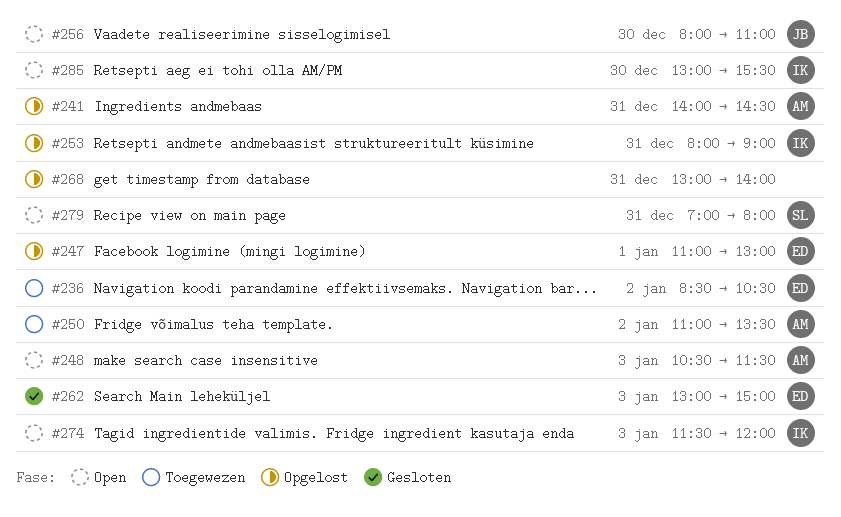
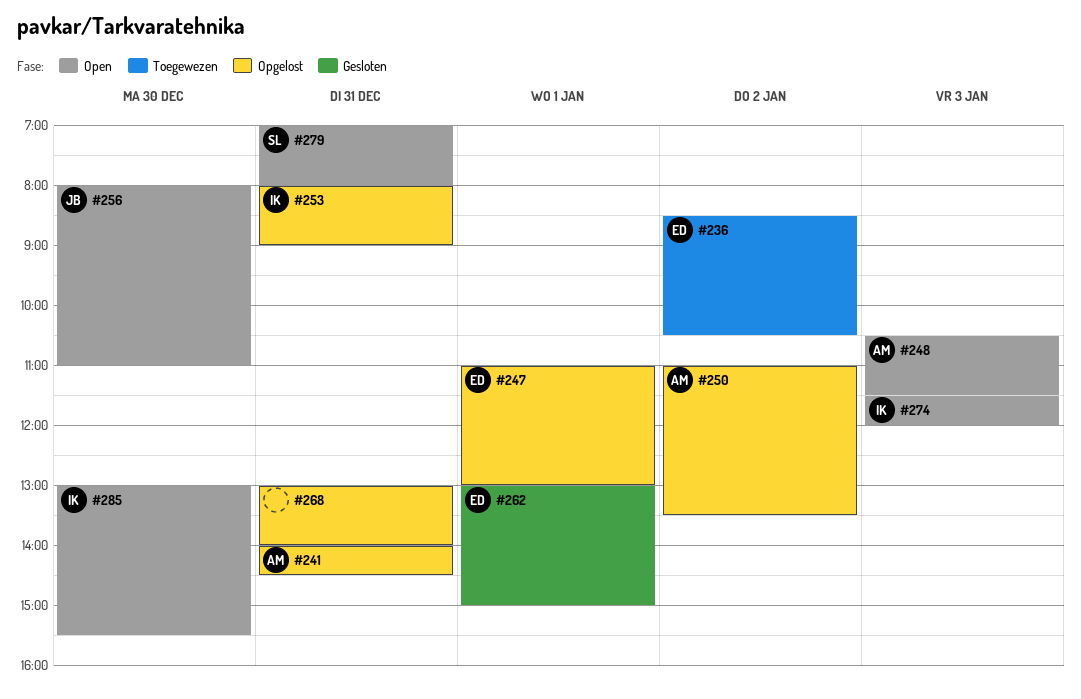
#250, status: Toegewezen -> Opgelost
#262, day: Jan 3 -> Jan 1

